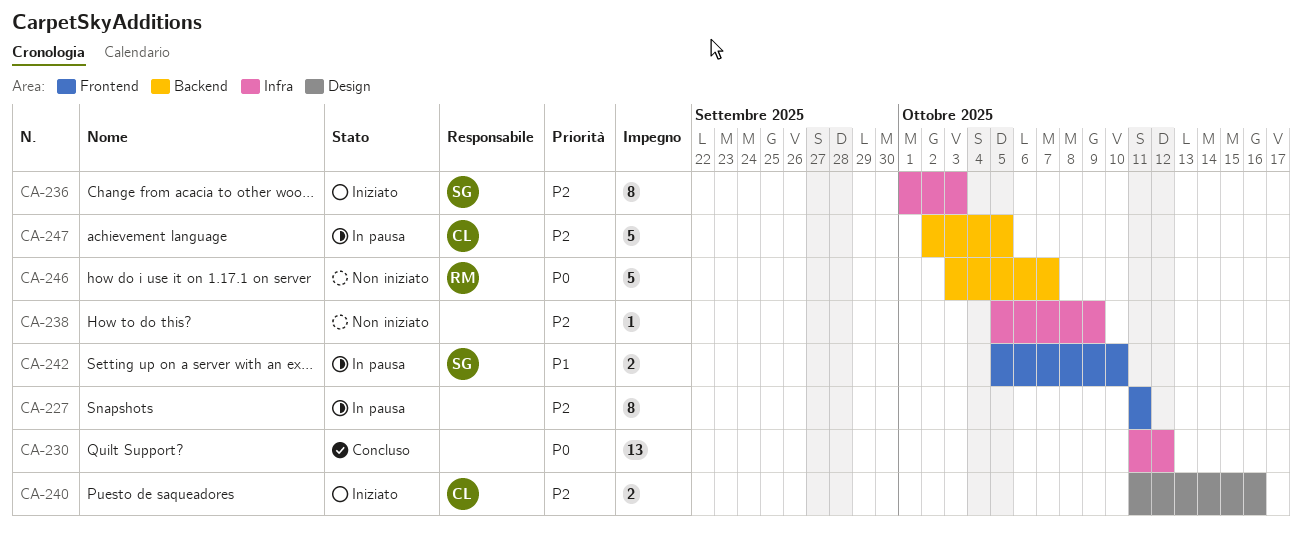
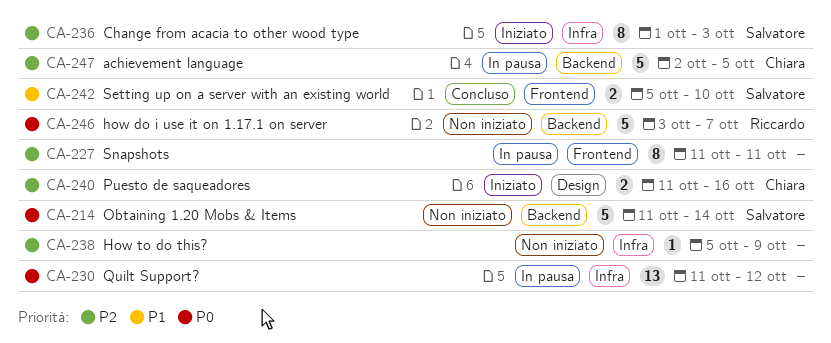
CA-214: none -> present
CA-230, status: Concluso -> In pausa
CA-242, status: In pausa -> Concluso

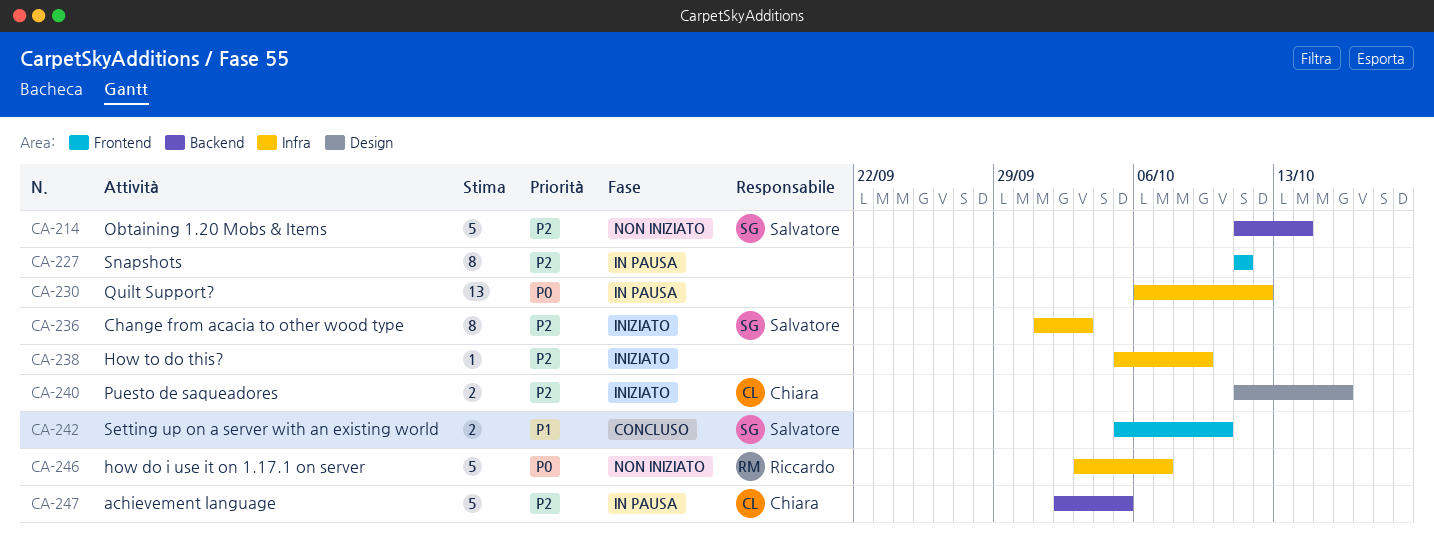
CA-214, priority: P0 -> P2
CA-230, start: Oct 11 -> Oct 6
CA-238, status: Non iniziato -> Iniziato
CA-246, label: Backend -> Infra

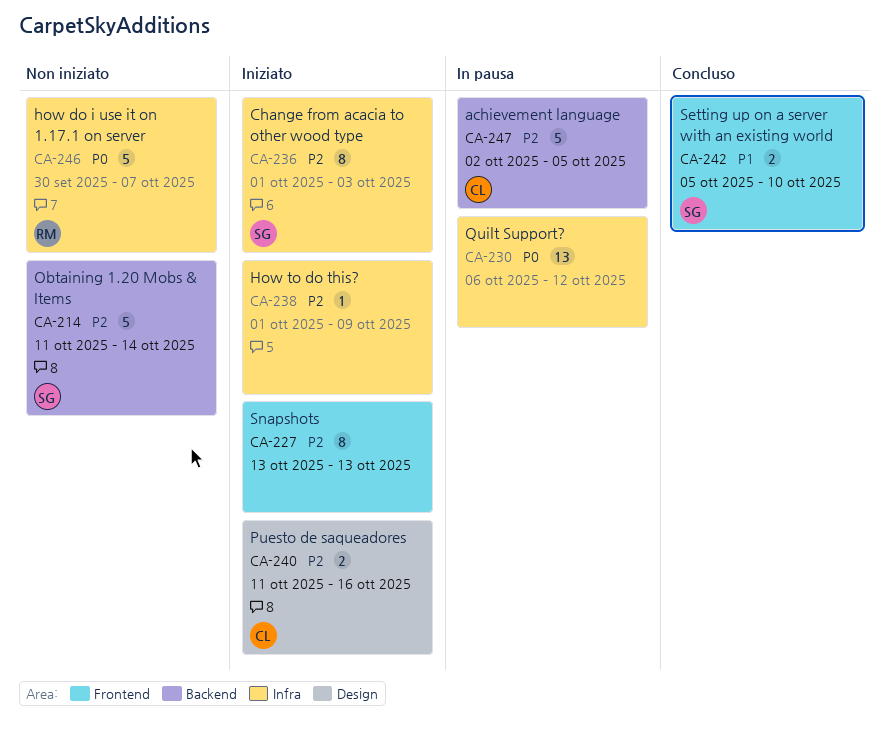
CA-227, status: In pausa -> Iniziato
CA-227, start: Oct 11 -> Oct 13
CA-227, due: Oct 11 -> Oct 13
CA-238, start: Oct 5 -> Oct 1
CA-246, start: Oct 3 -> Sep 30

